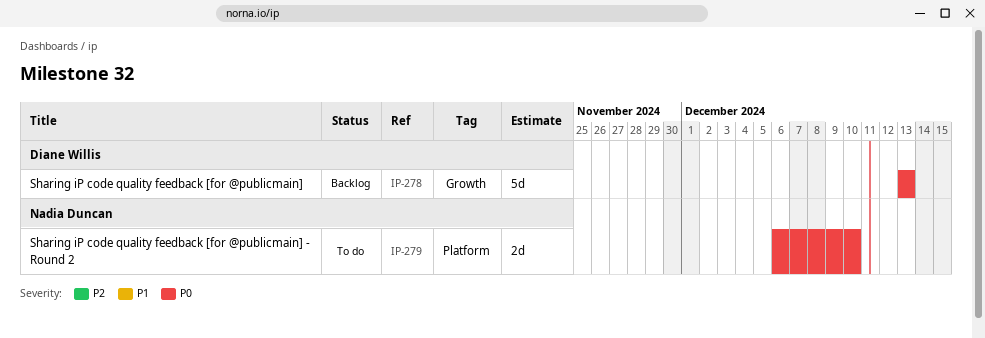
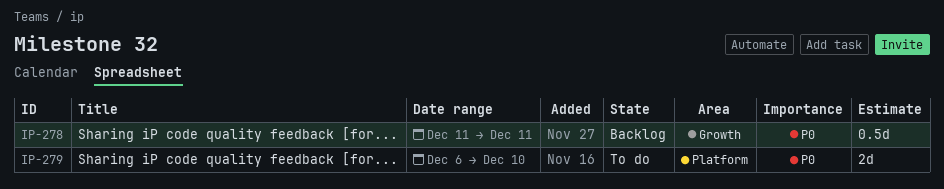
IP-278, estimate: 5d -> 0.5d
IP-278, start: Dec 13 -> Dec 11
IP-278, due: Dec 13 -> Dec 11

